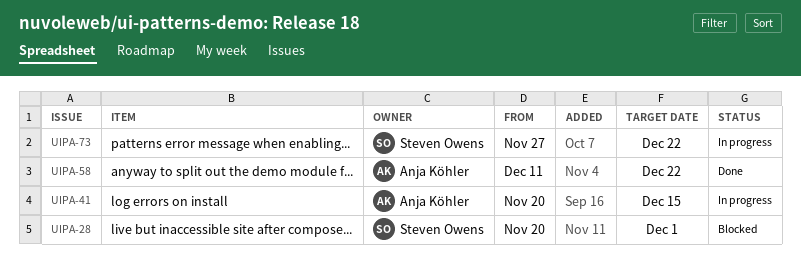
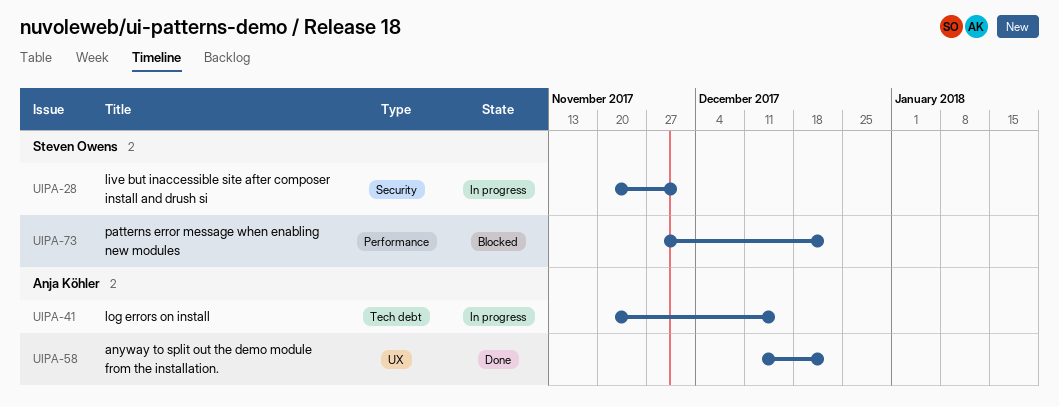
UIPA-28, status: Blocked -> In progress
UIPA-73, status: In progress -> Blocked

